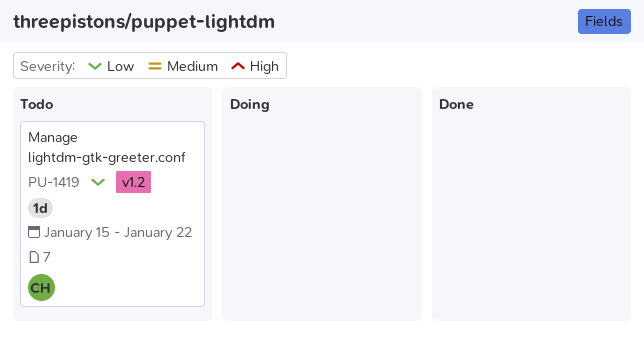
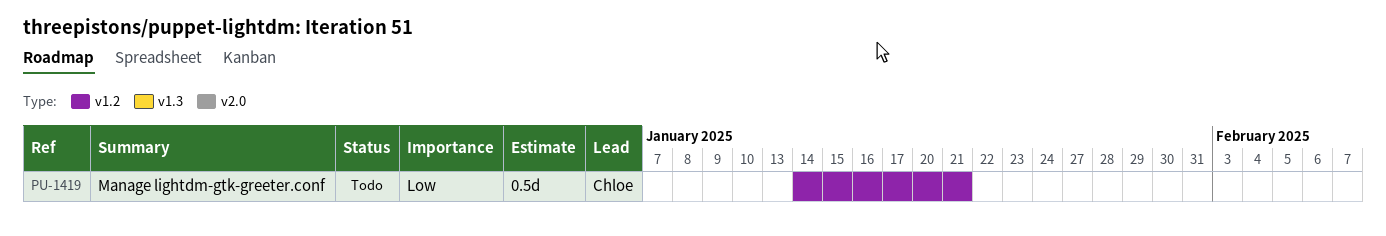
PU-1419, estimate: 1d -> 0.5d
PU-1419, start: Jan 15 -> Jan 14
PU-1419, due: Jan 22 -> Jan 21

